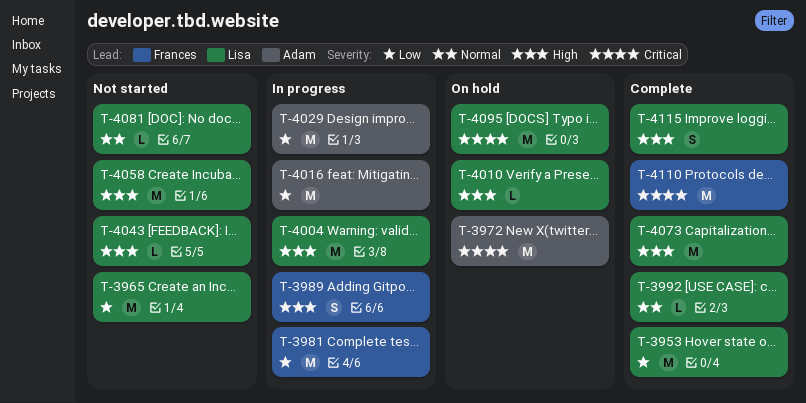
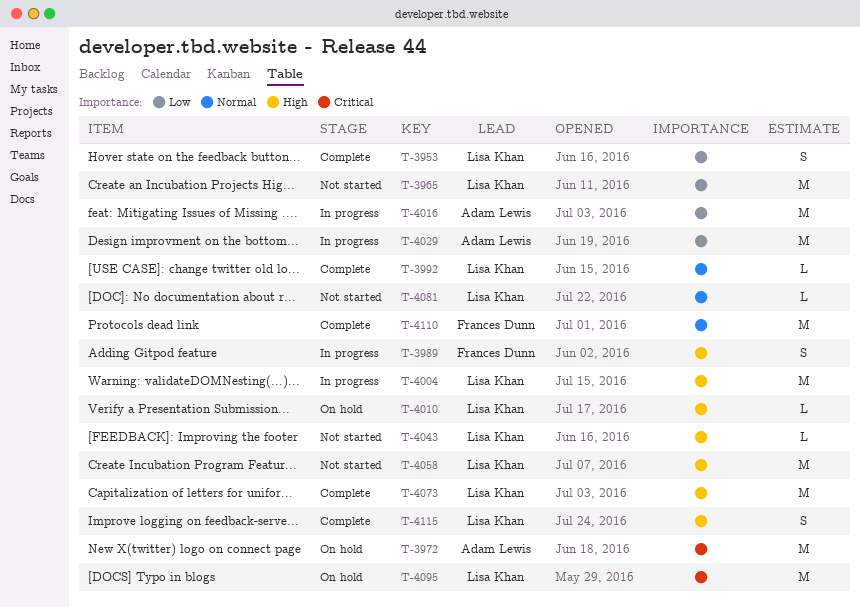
T-3953, estimate: M -> S
T-3981: present -> none
T-4110, priority: Critical -> Normal

